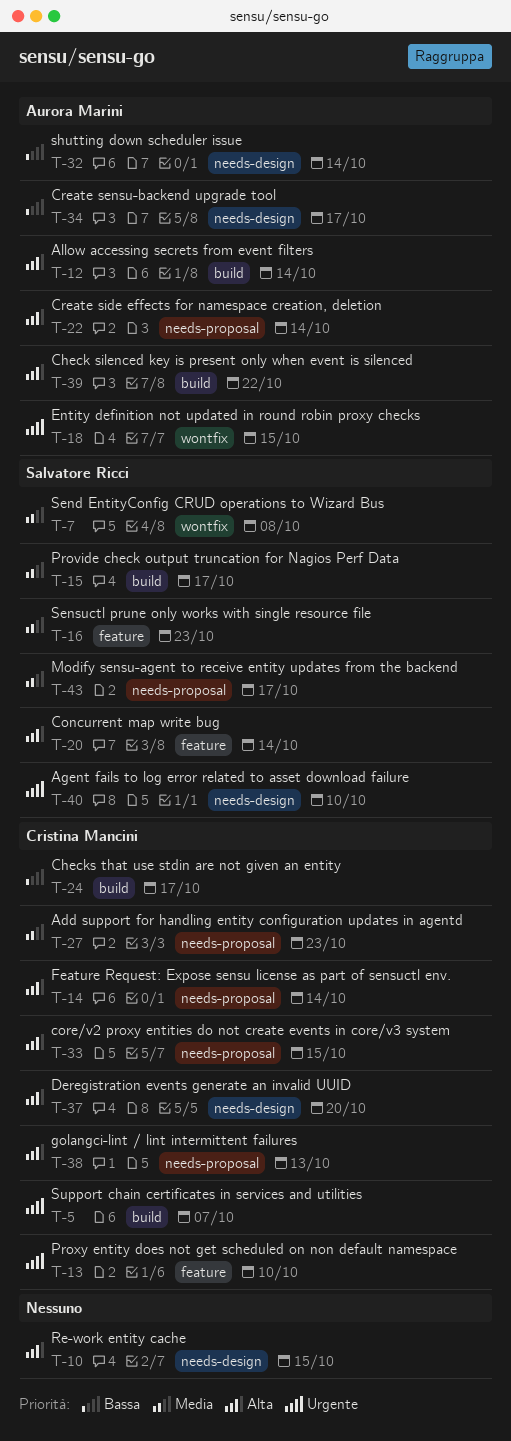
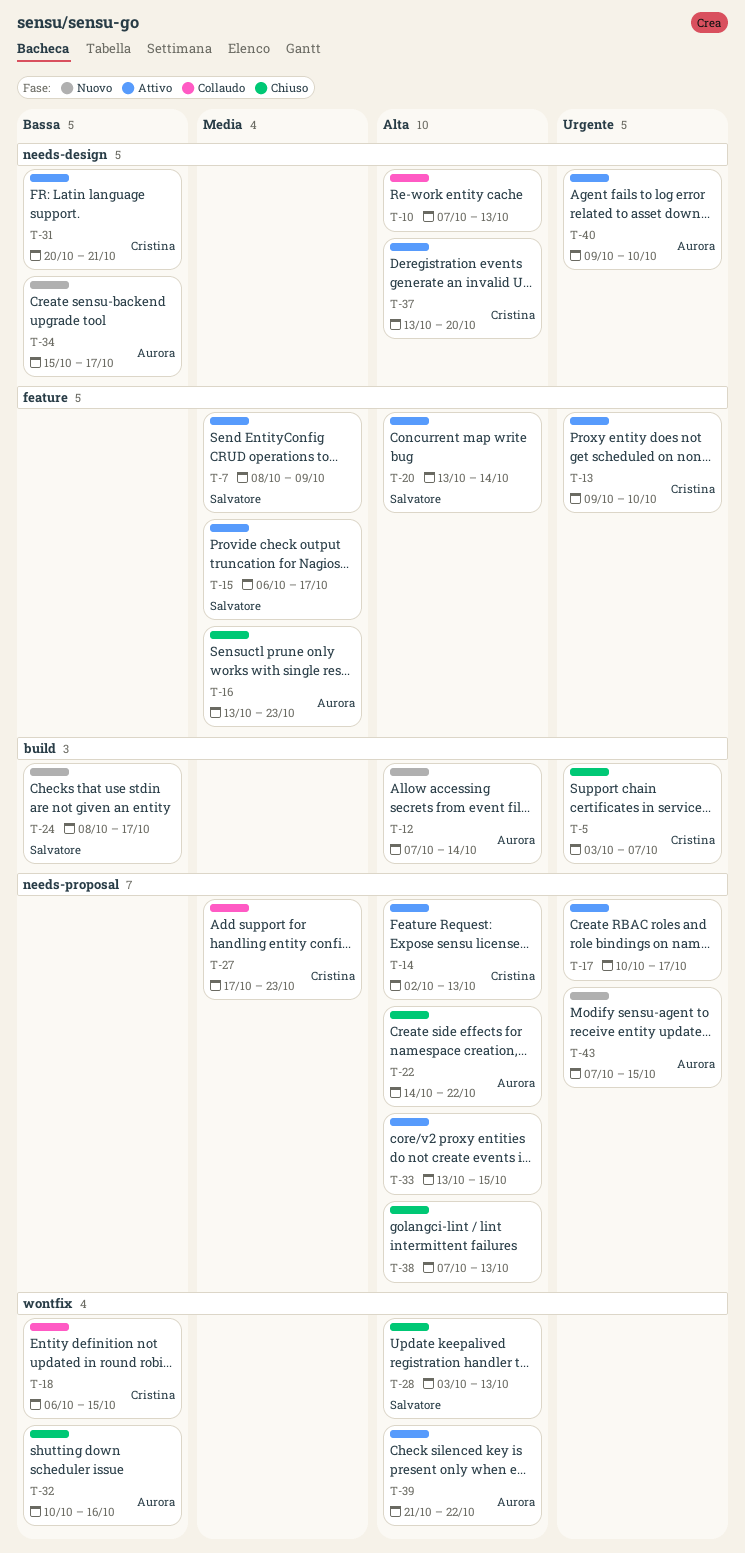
T-7, label: wontfix -> feature
T-7, due: Oct 8 -> Oct 9
T-10, due: Oct 15 -> Oct 13
T-14, due: Oct 14 -> Oct 13
T-15, label: build -> feature
T-16, owner: Salvatore Ricci -> Aurora Marini
T-17: none -> present
T-18, owner: Aurora Marini -> Cristina Mancini
T-18, priority: Urgente -> Bassa
T-22, due: Oct 14 -> Oct 22
T-24, owner: Cristina Mancini -> Salvatore Ricci
T-28: none -> present
T-31: none -> present
T-32, label: needs-design -> wontfix
T-32, due: Oct 14 -> Oct 16
T-33, owner: Cristina Mancini -> none
T-38, owner: Cristina Mancini -> none
T-39, label: build -> wontfix
T-40, owner: Salvatore Ricci -> Aurora Marini
T-43, owner: Salvatore Ricci -> Aurora Marini
T-43, priority: Media -> Urgente
T-43, due: Oct 17 -> Oct 15

